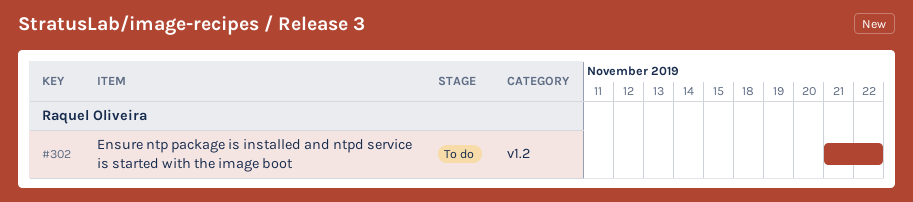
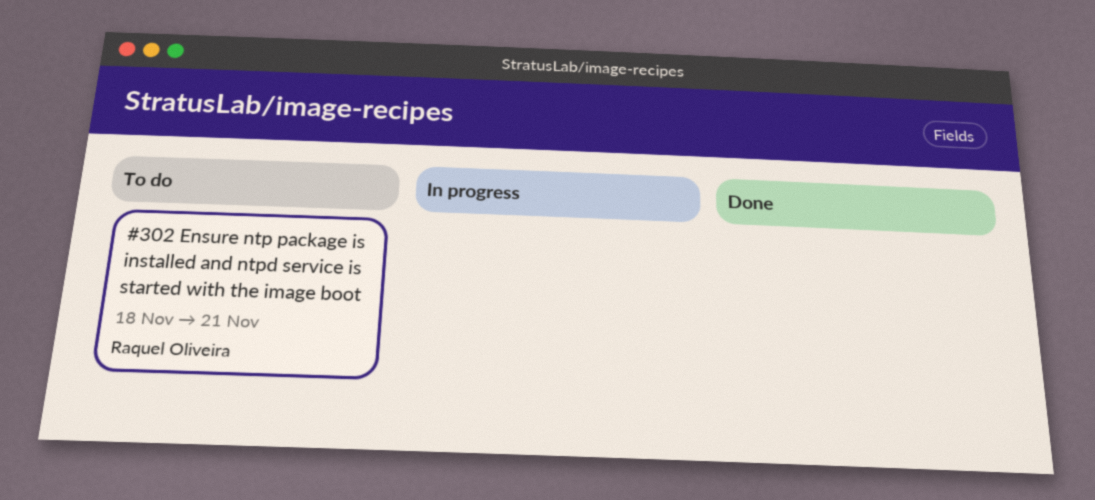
#302, start: Nov 21 -> Nov 18
#302, due: Nov 22 -> Nov 21

